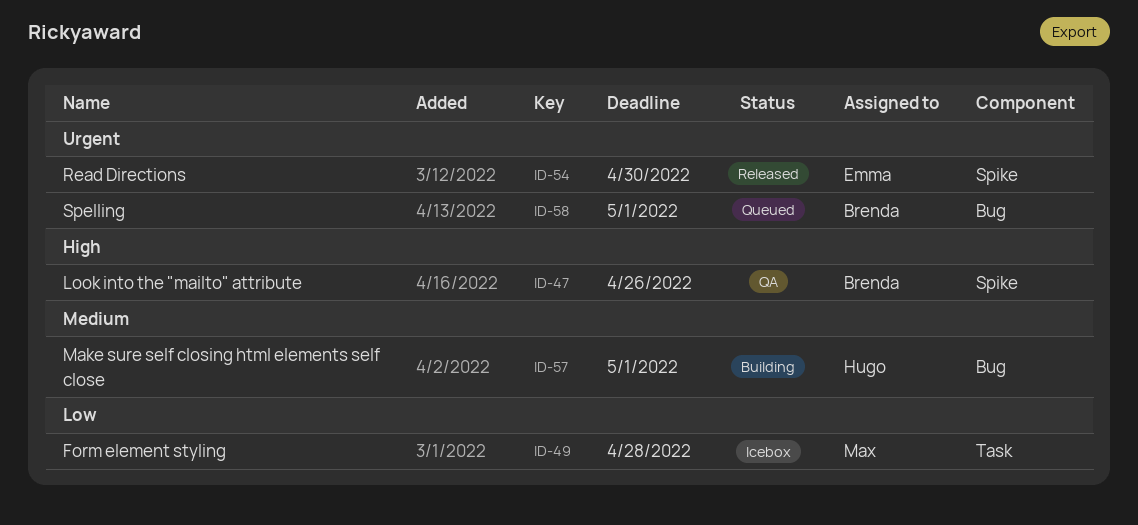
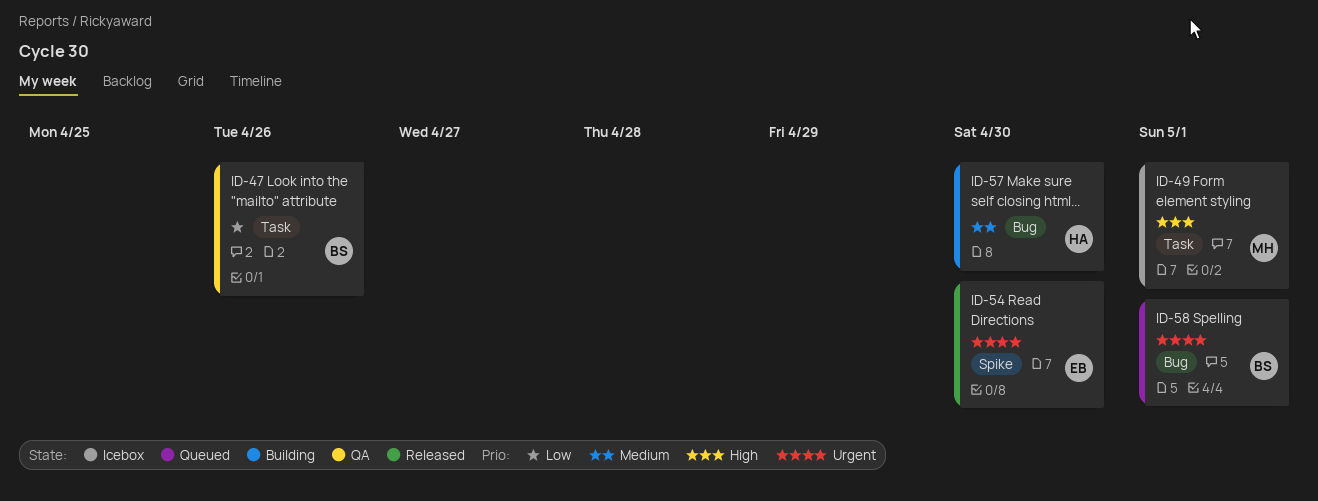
ID-47, priority: High -> Low
ID-47, label: Spike -> Task
ID-49, priority: Low -> High
ID-49, due: Apr 28 -> May 1
ID-57, due: May 1 -> Apr 30

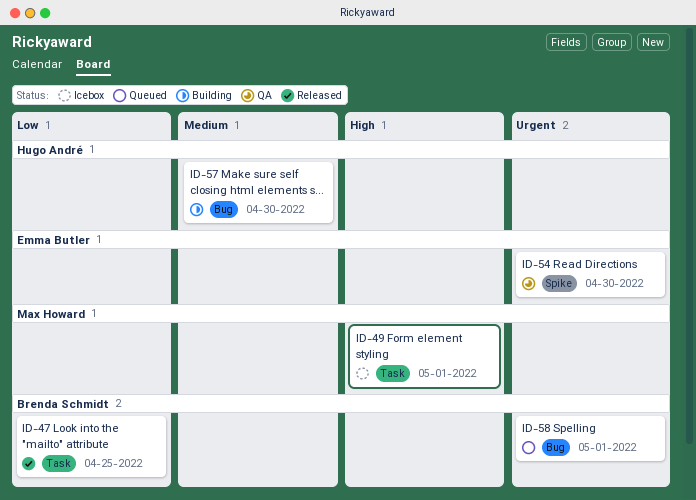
ID-47, status: QA -> Released
ID-47, due: Apr 26 -> Apr 25
ID-54, status: Released -> QA

